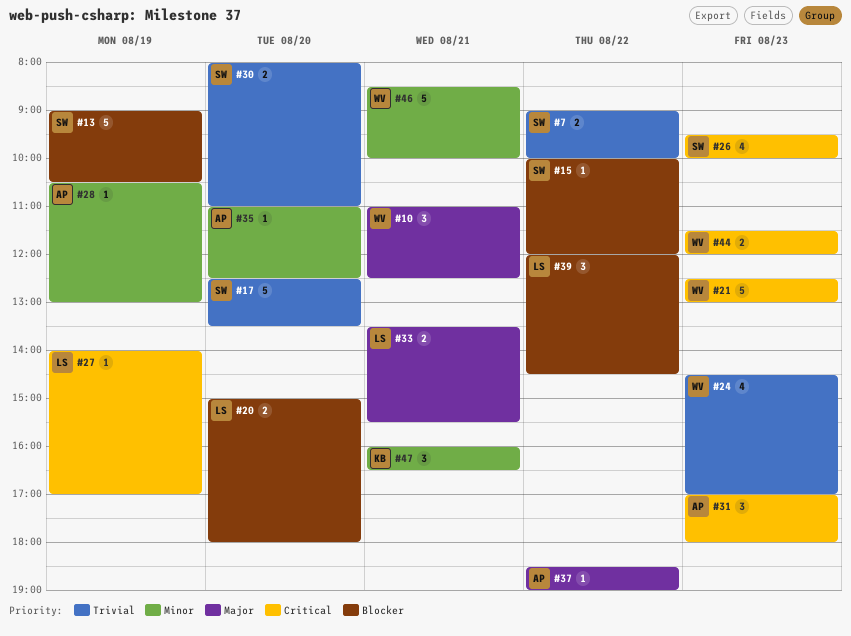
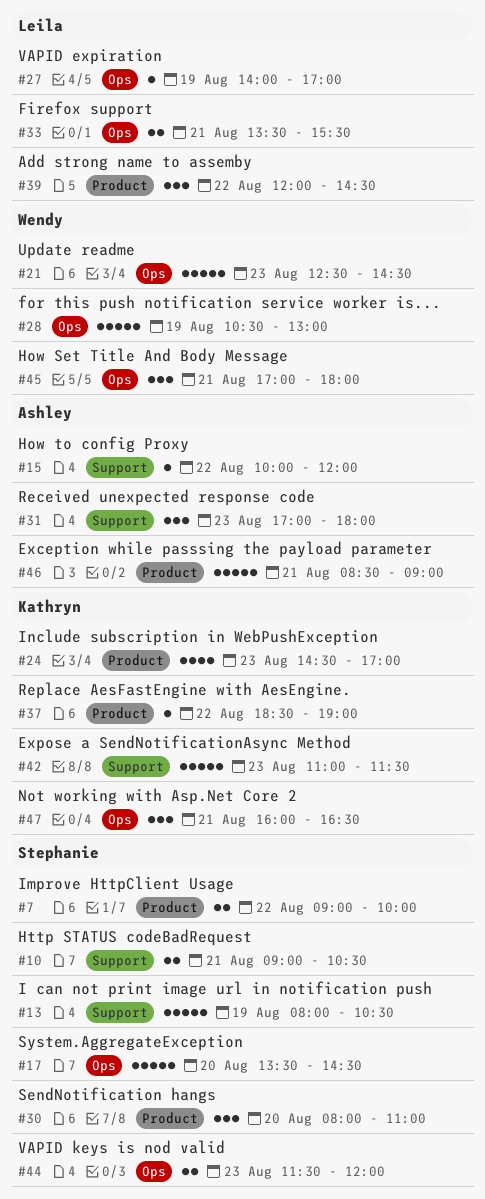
#10, owner: Wendy -> Stephanie
#10, estimate: 3 -> 2
#10, begins: 11:00 -> 09:00
#10, ends: 12:30 -> 10:30
#13, begins: 09:00 -> 08:00
#15, owner: Stephanie -> Ashley
#17, begins: 12:30 -> 13:30
#17, ends: 13:30 -> 14:30
#20: present -> none
#21, ends: 13:00 -> 14:30
#24, owner: Wendy -> Kathryn
#26: present -> none
#28, owner: Ashley -> Wendy
#28, estimate: 1 -> 5
#30, estimate: 2 -> 3
#35: present -> none
#37, owner: Ashley -> Kathryn
#42: none -> present
#44, owner: Wendy -> Stephanie
#45: none -> present
#46, owner: Wendy -> Ashley
#46, ends: 10:00 -> 09:00

